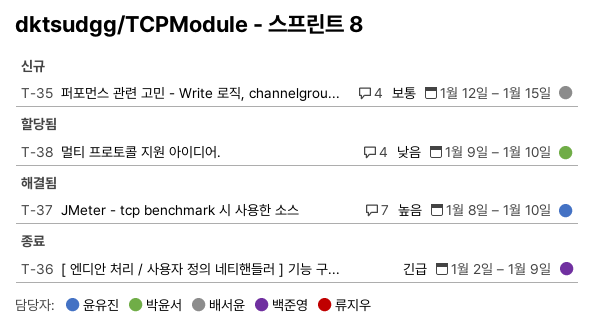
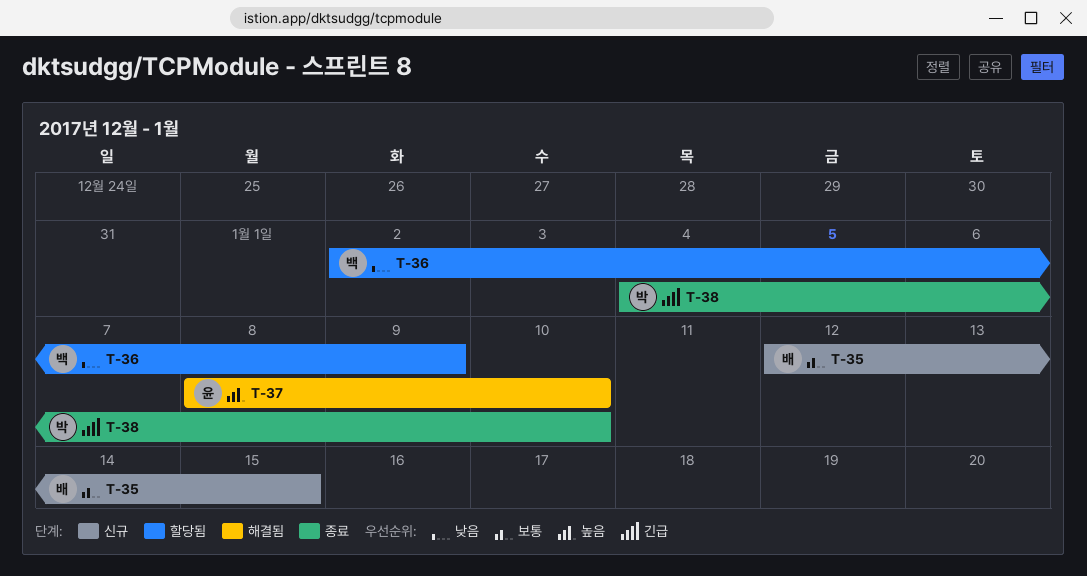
T-36, status: 종료 -> 할당됨
T-36, priority: 긴급 -> 낮음
T-38, status: 할당됨 -> 종료
T-38, priority: 낮음 -> 긴급
T-38, start: Jan 9 -> Jan 4

